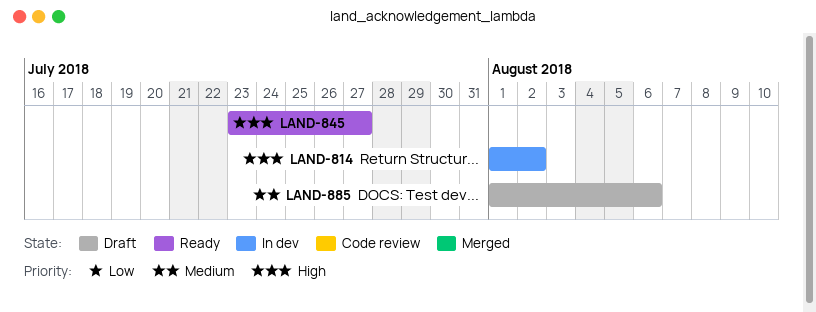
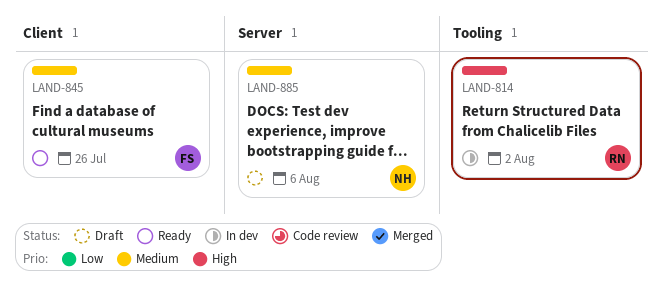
LAND-845, priority: High -> Medium
LAND-845, due: Jul 27 -> Jul 26

